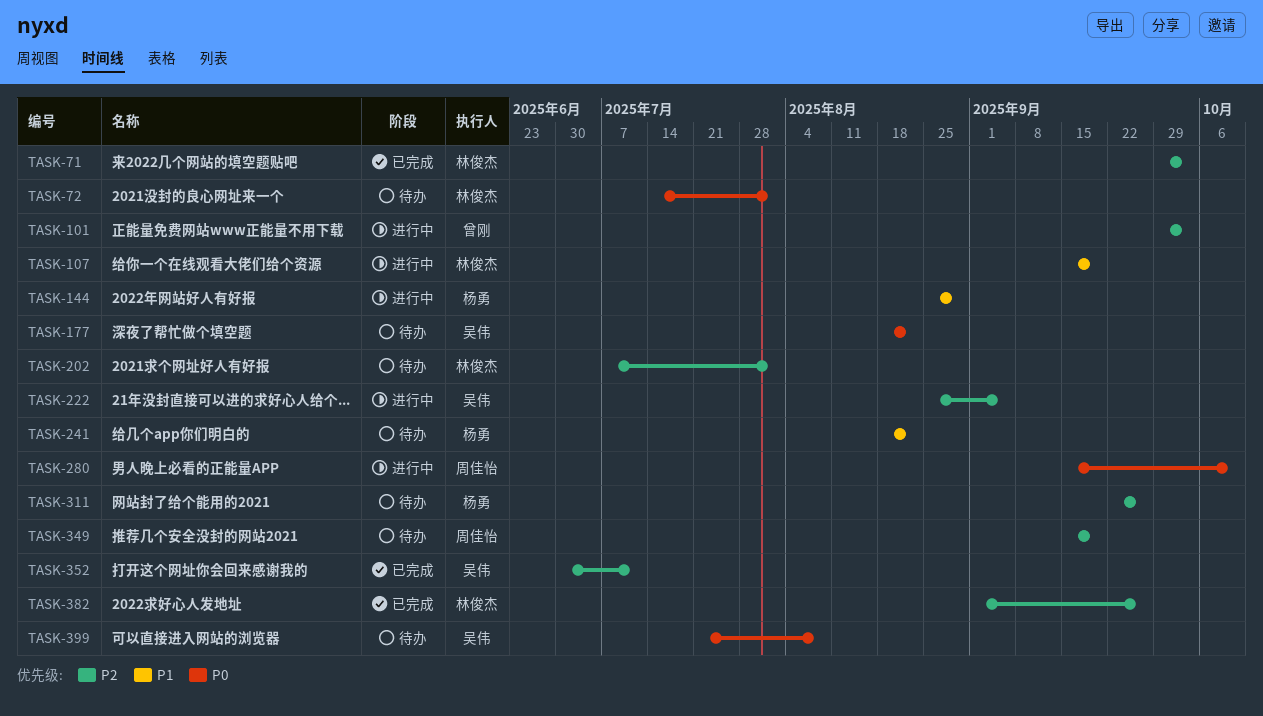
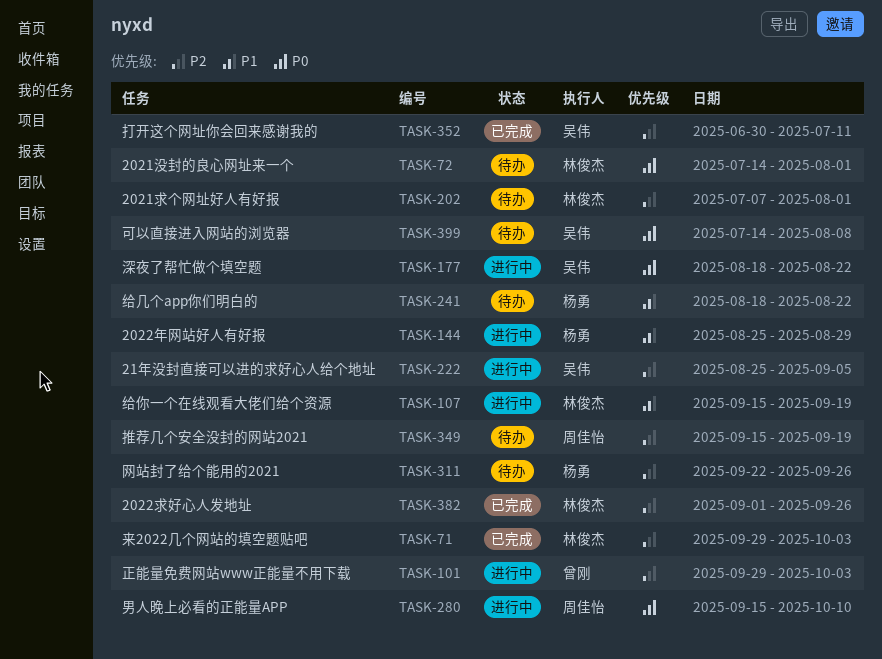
TASK-177, status: 待办 -> 进行中
TASK-399, start: Jul 21 -> Jul 14

